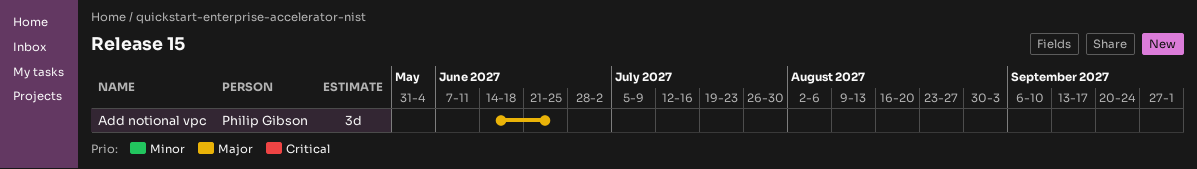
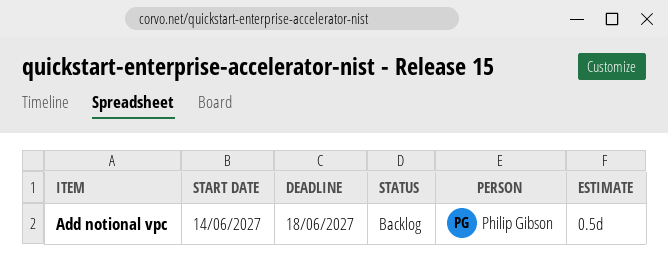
Add notional vpc, estimate: 3d -> 0.5d
Add notional vpc, due: Jun 25 -> Jun 18

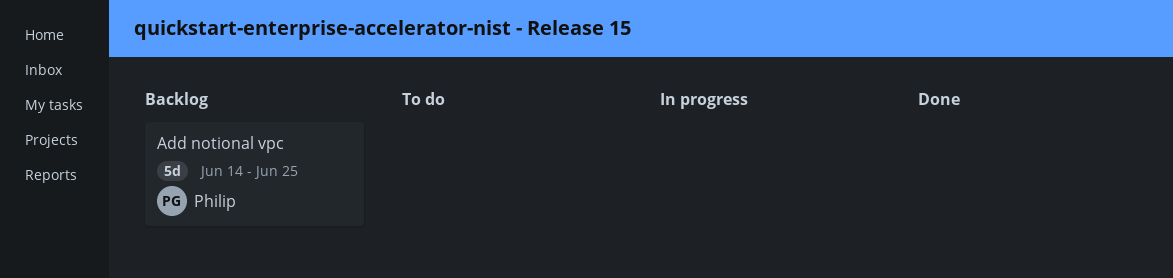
Add notional vpc, estimate: 0.5d -> 5d
Add notional vpc, due: Jun 18 -> Jun 25

